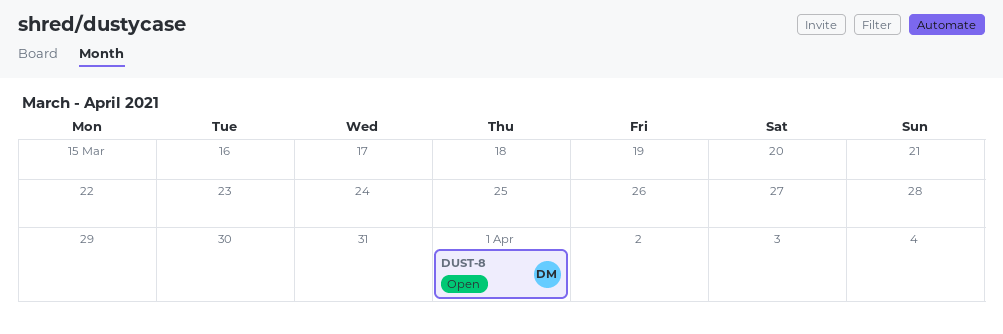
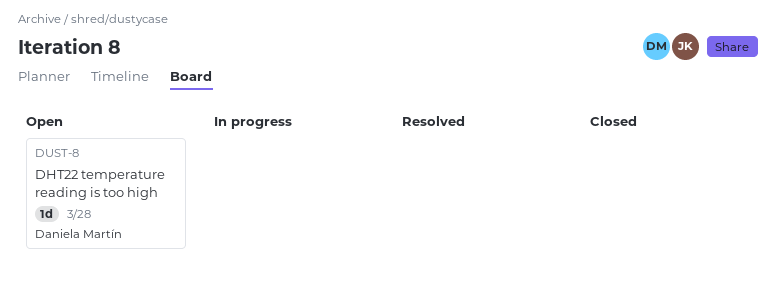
DUST-8, due: Apr 1 -> Mar 28

